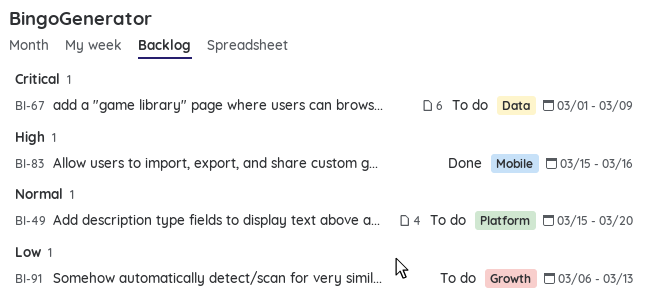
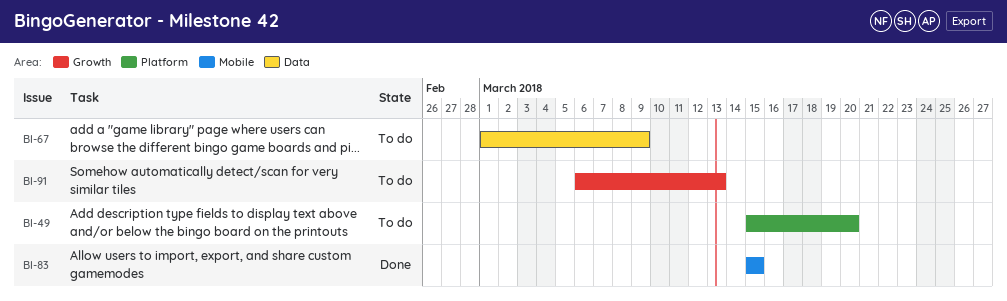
BI-83, due: Mar 16 -> Mar 15

